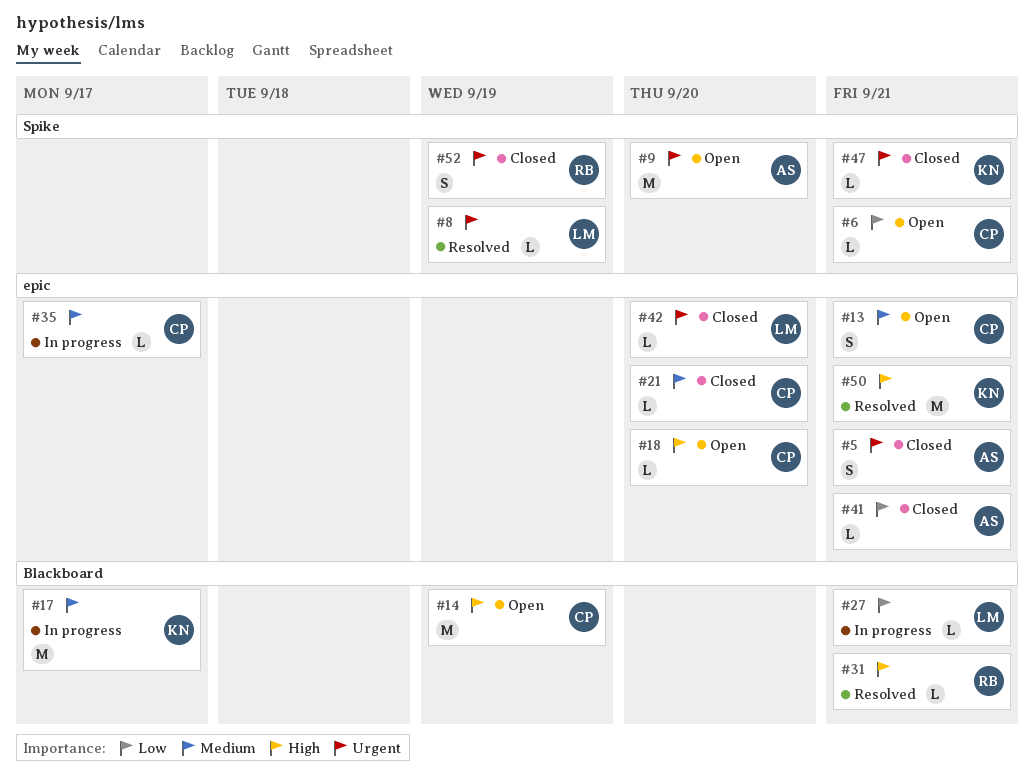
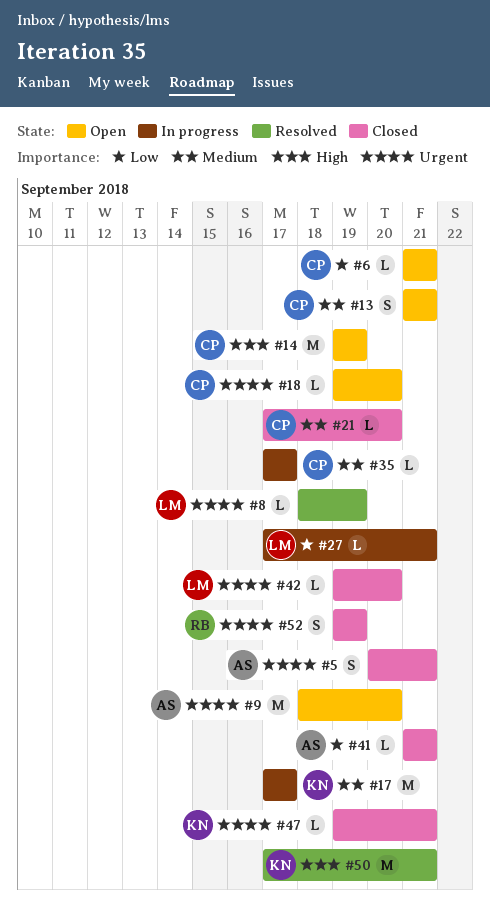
#18, priority: High -> Urgent
#31: present -> none

